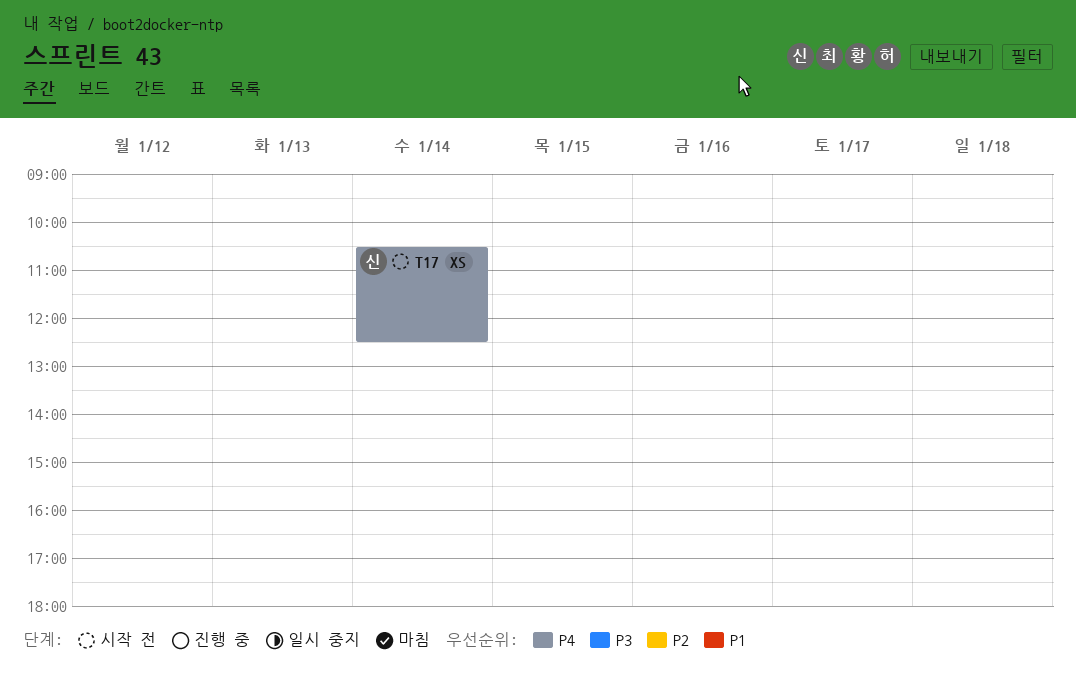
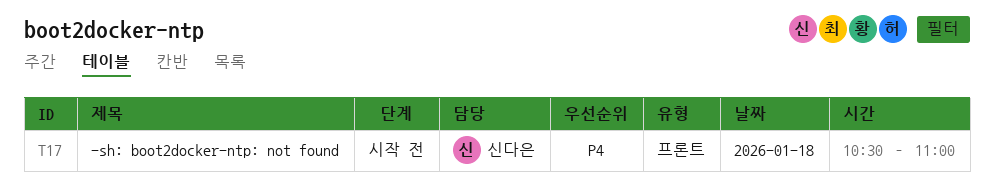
T17, day: Jan 14 -> Jan 18
T17, ends: 12:30 -> 11:00

